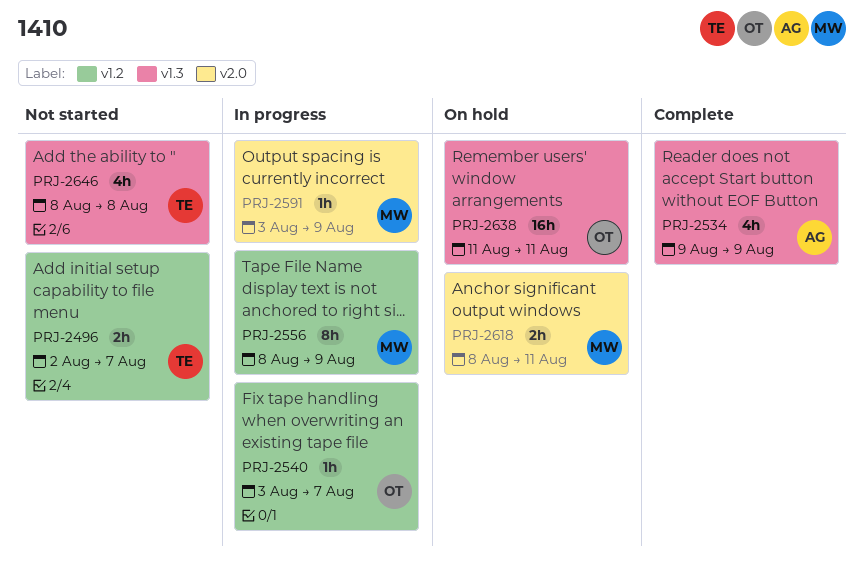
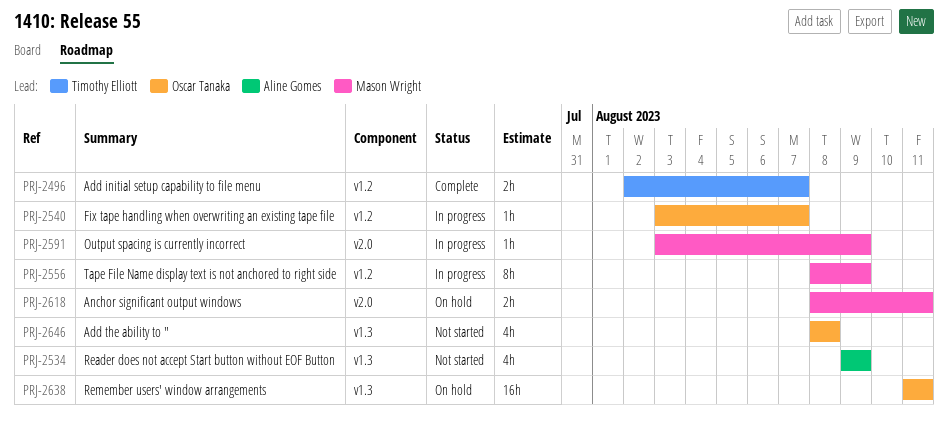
PRJ-2496, status: Not started -> Complete
PRJ-2534, status: Complete -> Not started
PRJ-2646, owner: Timothy Elliott -> Oscar Tanaka

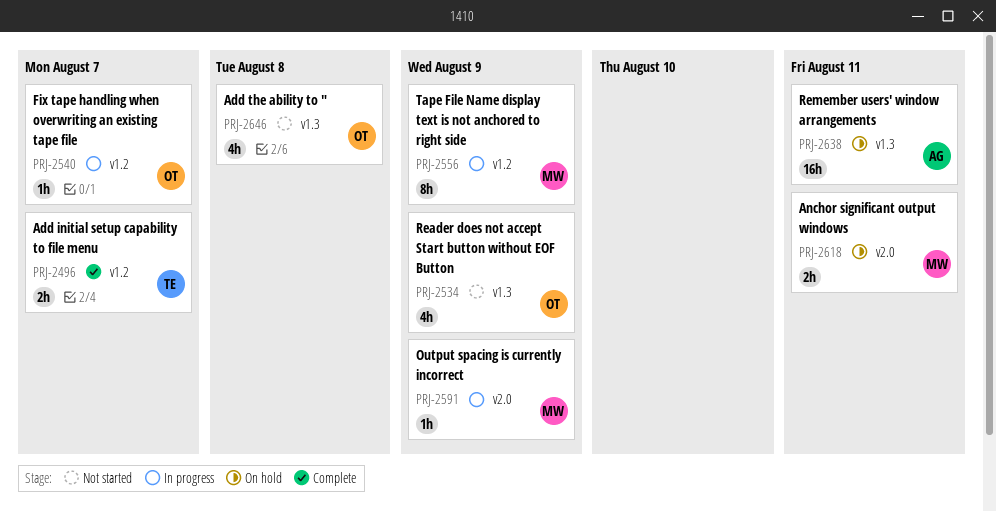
PRJ-2534, owner: Aline Gomes -> Oscar Tanaka
PRJ-2638, owner: Oscar Tanaka -> Aline Gomes

